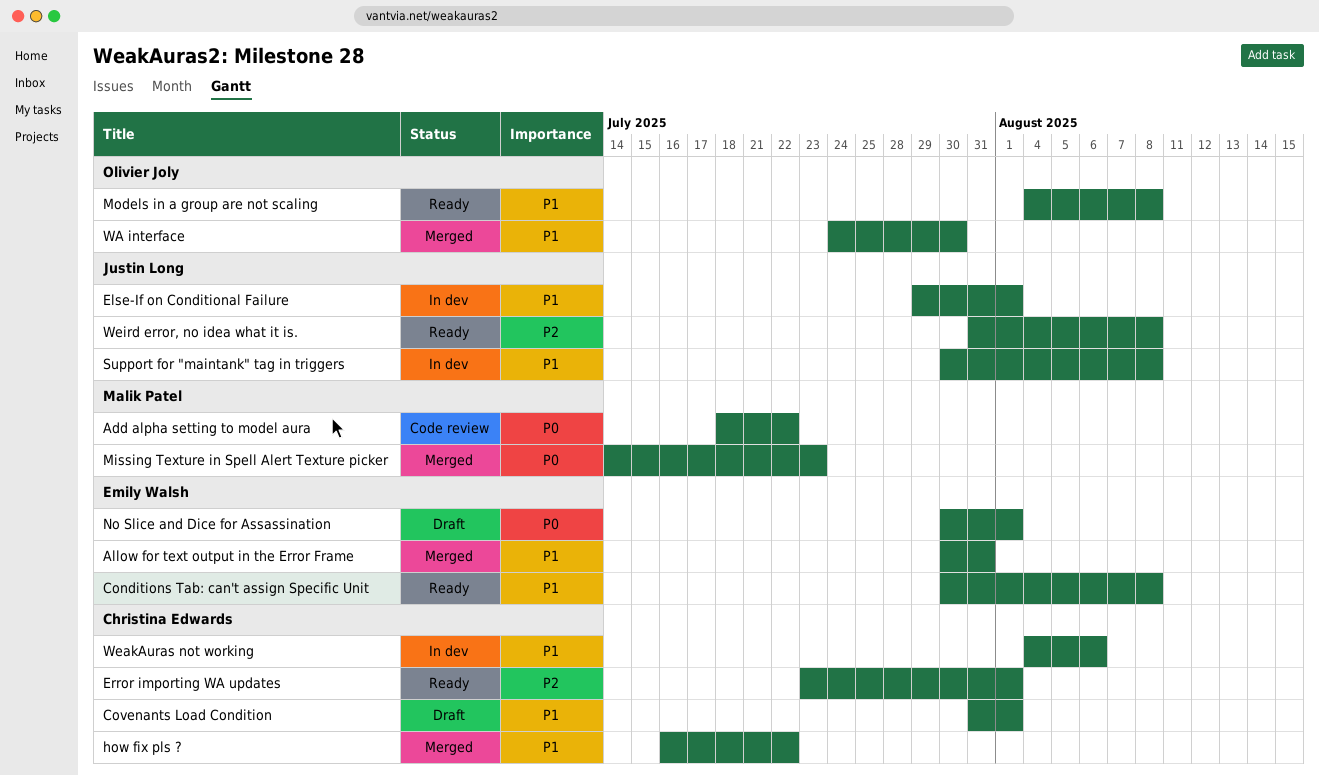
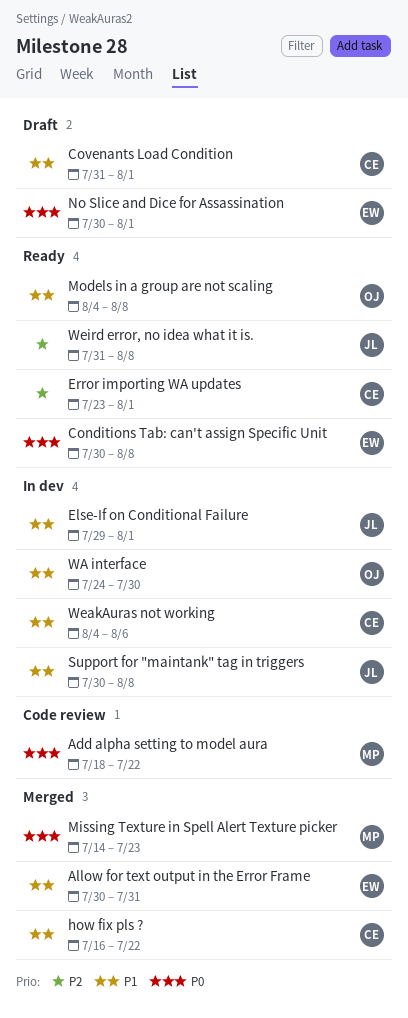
Conditions Tab: can't assign Specific Unit, priority: P1 -> P0
WA interface, status: Merged -> In dev

